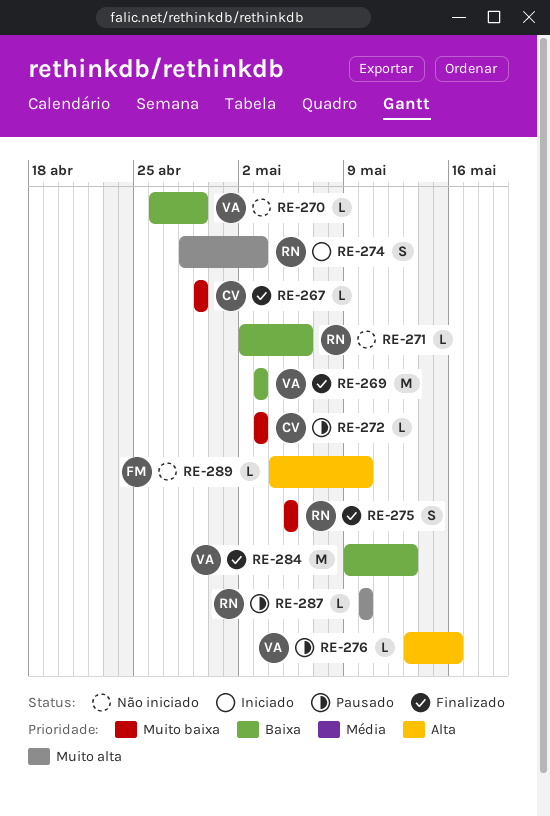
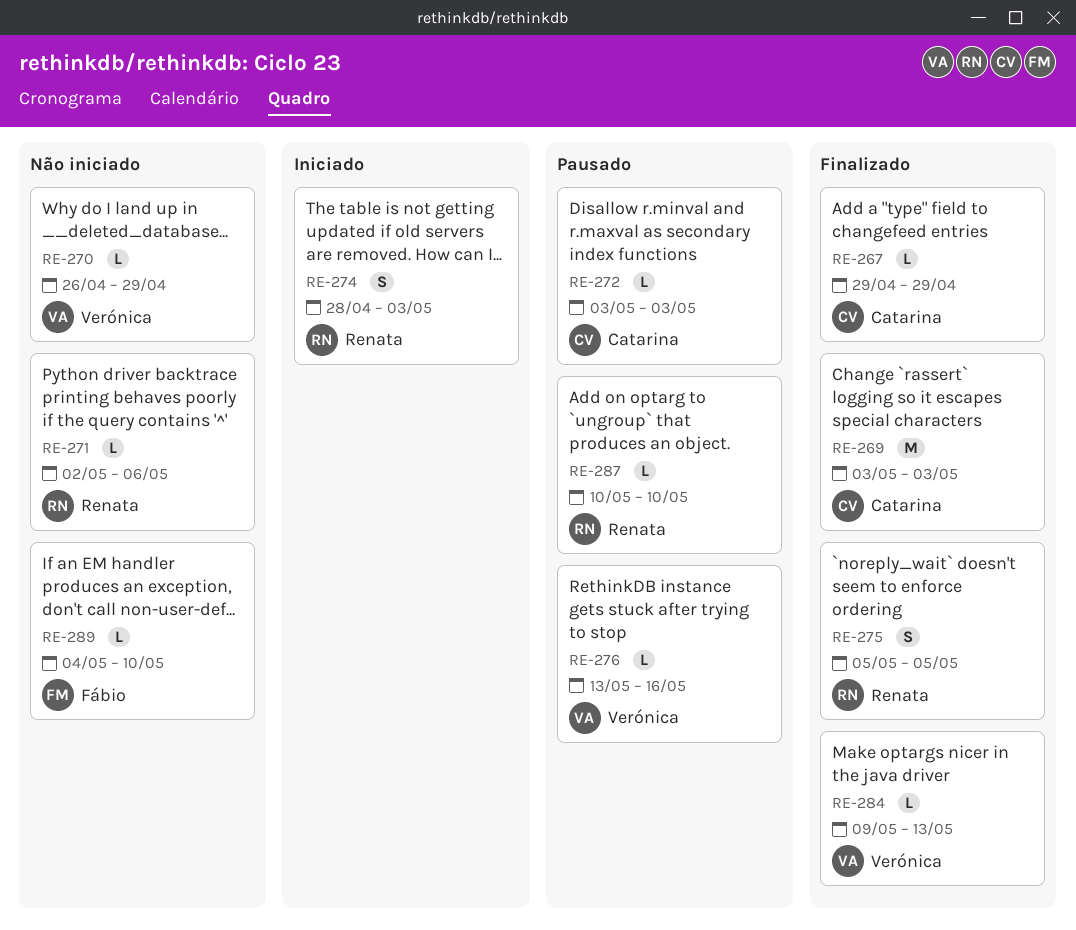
RE-269, owner: Verónica -> Catarina
RE-284, estimate: M -> L

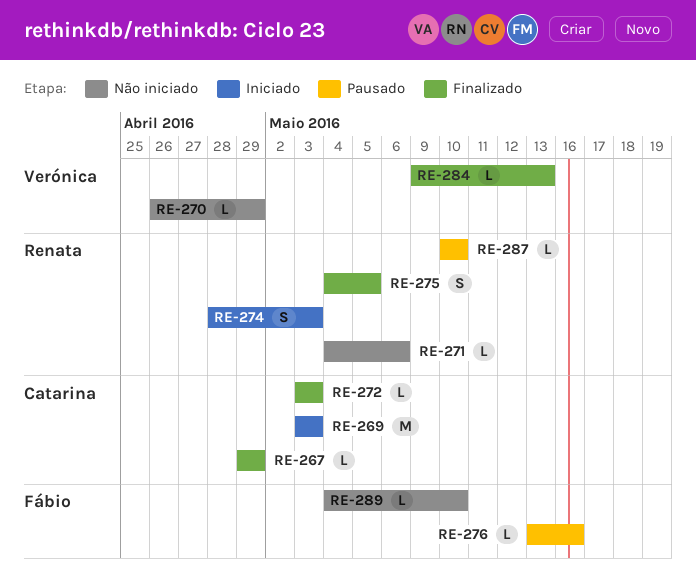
RE-269, status: Finalizado -> Iniciado
RE-271, start: May 2 -> May 4
RE-272, status: Pausado -> Finalizado
RE-275, start: May 5 -> May 4
RE-276, owner: Verónica -> Fábio

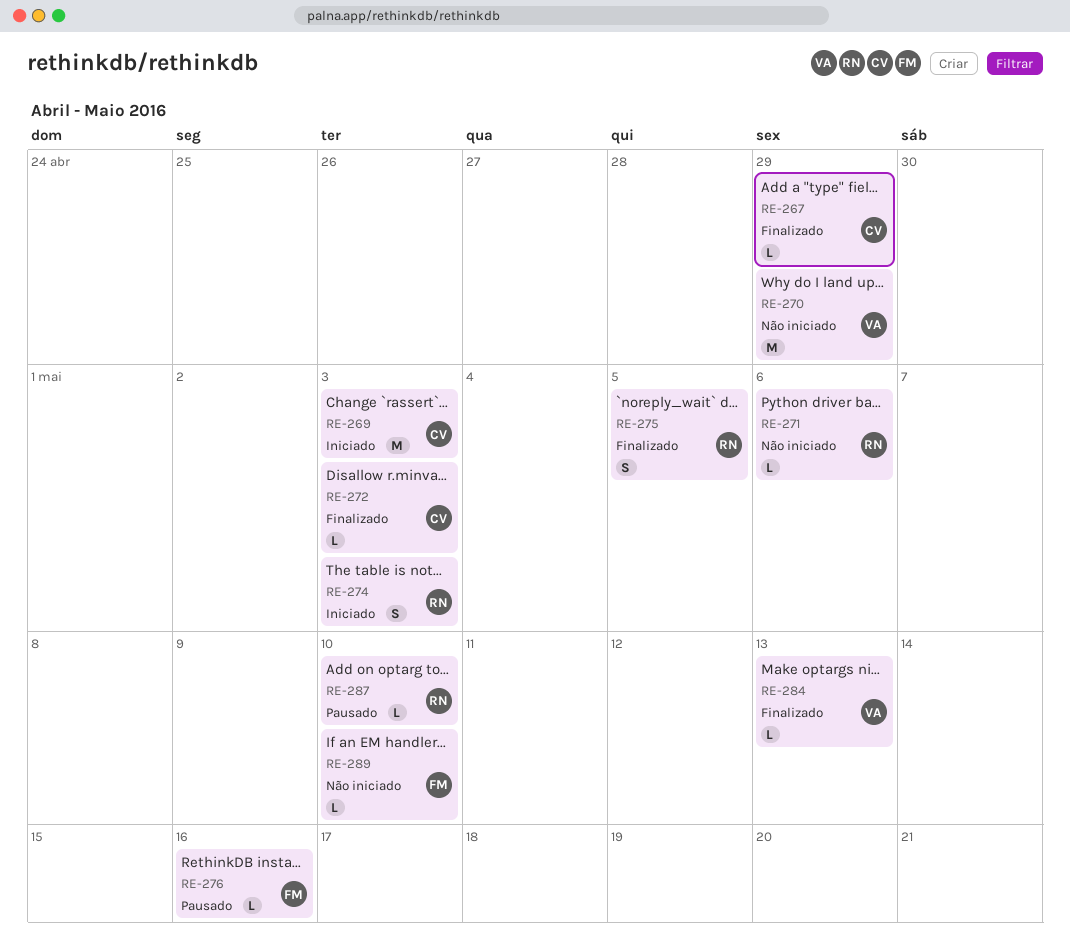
RE-270, estimate: L -> M

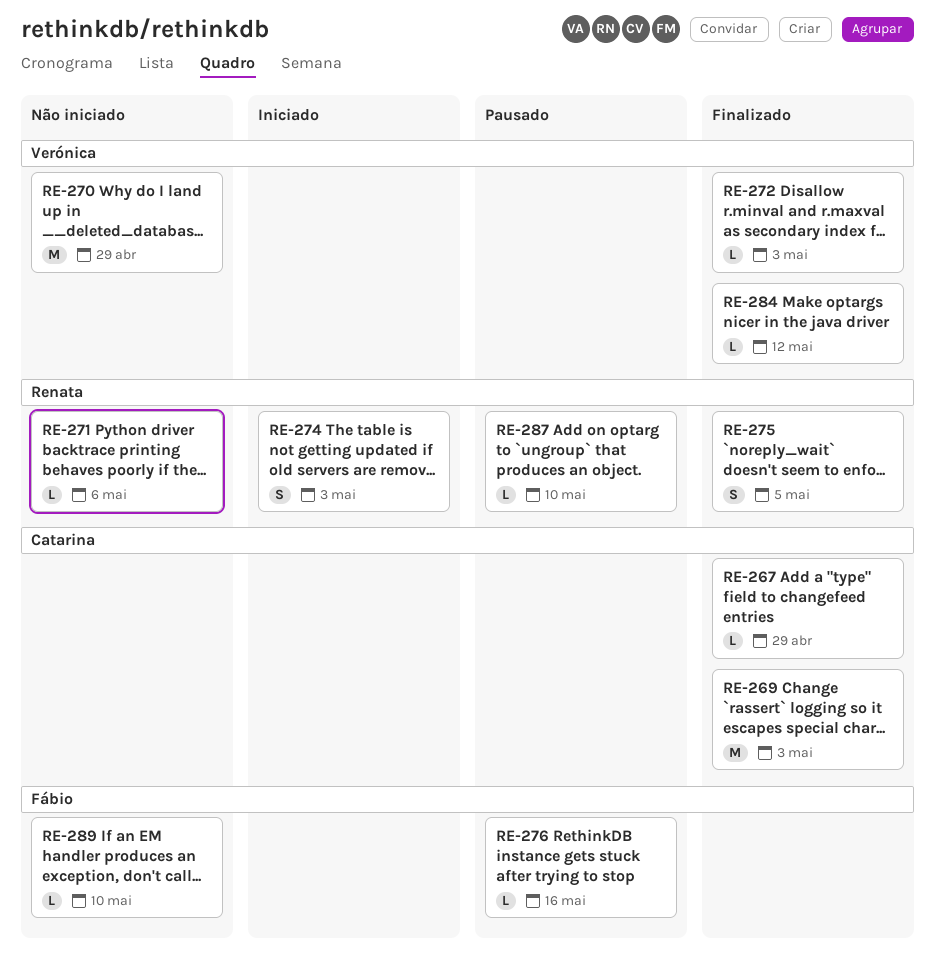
RE-269, status: Iniciado -> Finalizado
RE-272, owner: Catarina -> Verónica
RE-284, due: May 13 -> May 12

